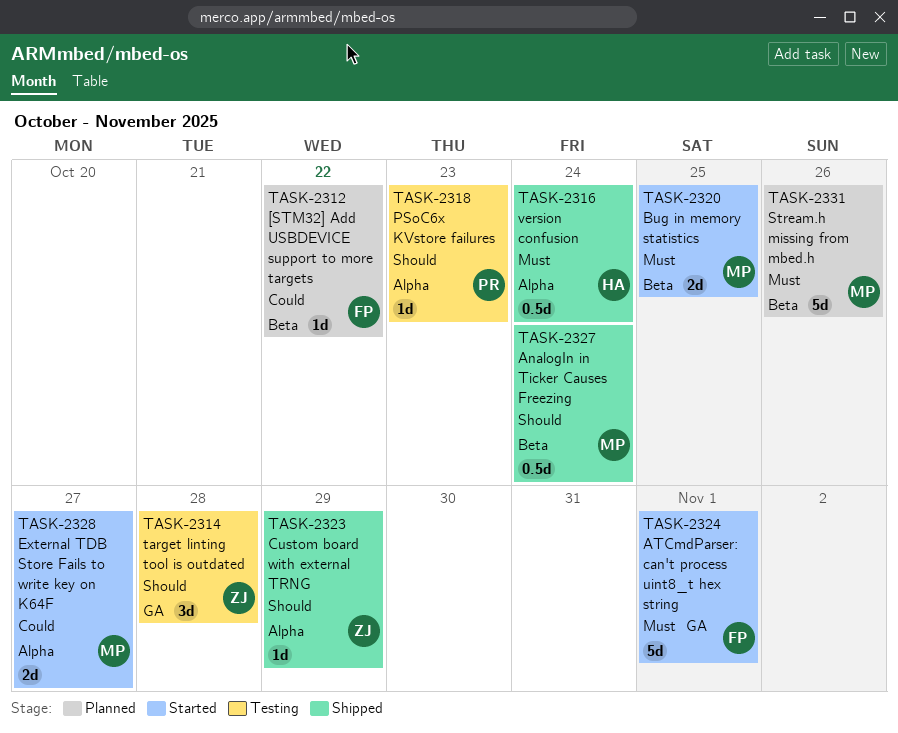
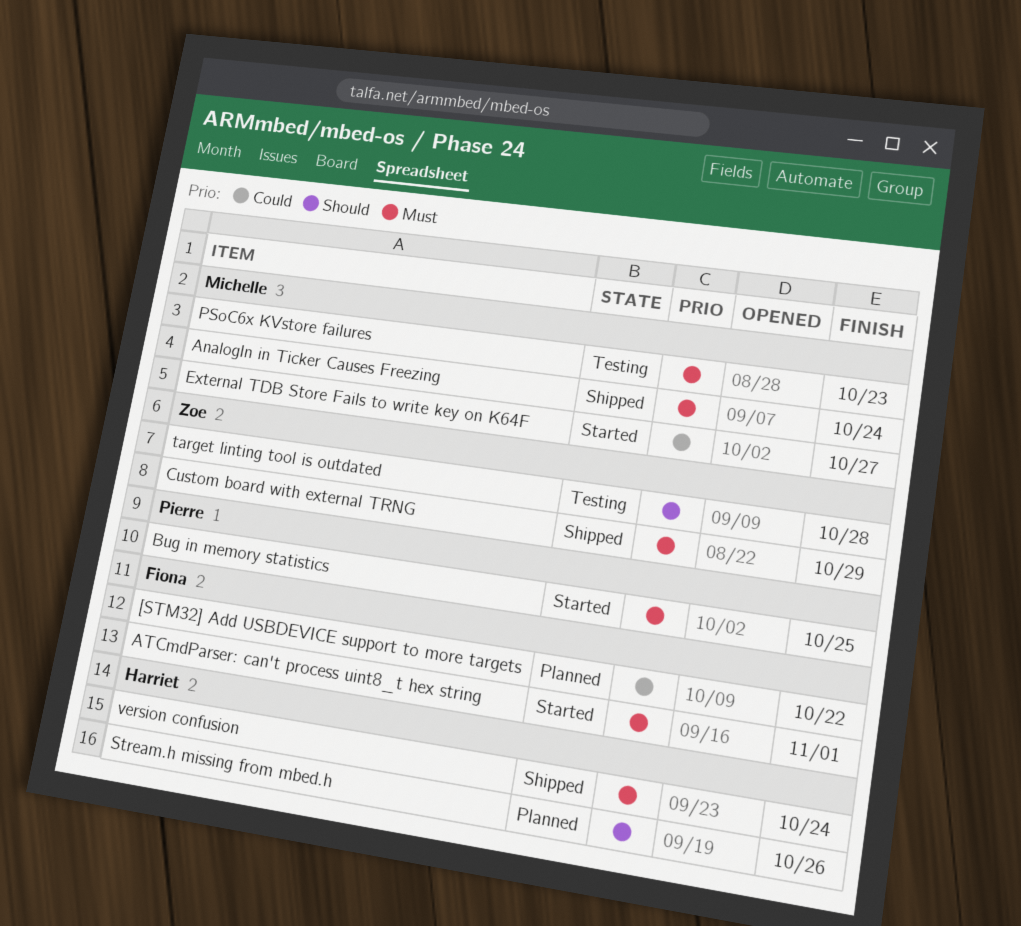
AnalogIn in Ticker Causes Freezing, priority: Should -> Must
Bug in memory statistics, owner: Michelle -> Pierre
Custom board with external TRNG, priority: Should -> Must
PSoC6x KVstore failures, owner: Pierre -> Michelle
PSoC6x KVstore failures, priority: Should -> Must
Stream.h missing from mbed.h, owner: Michelle -> Harriet
Stream.h missing from mbed.h, priority: Must -> Should

